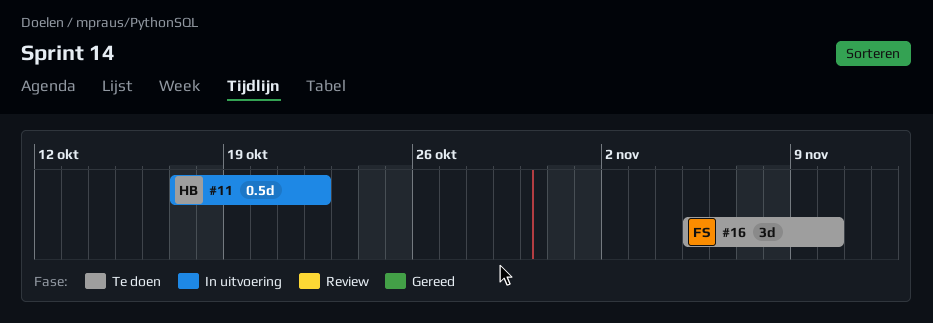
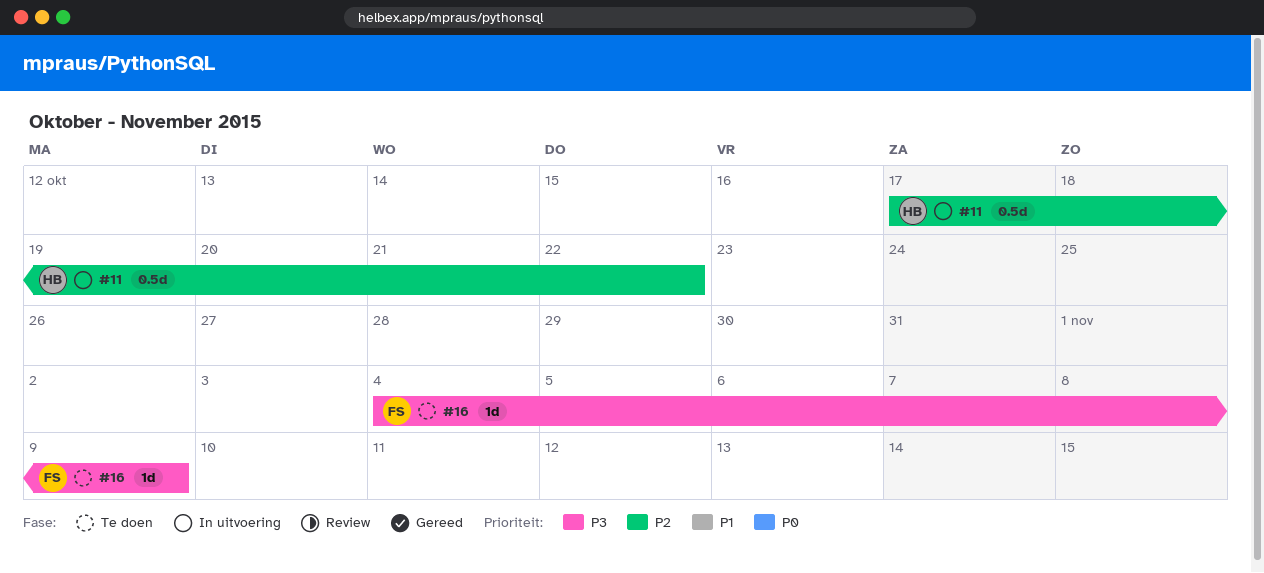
#16, estimate: 3d -> 1d
#16, start: Nov 5 -> Nov 4
#16, due: Nov 10 -> Nov 9

